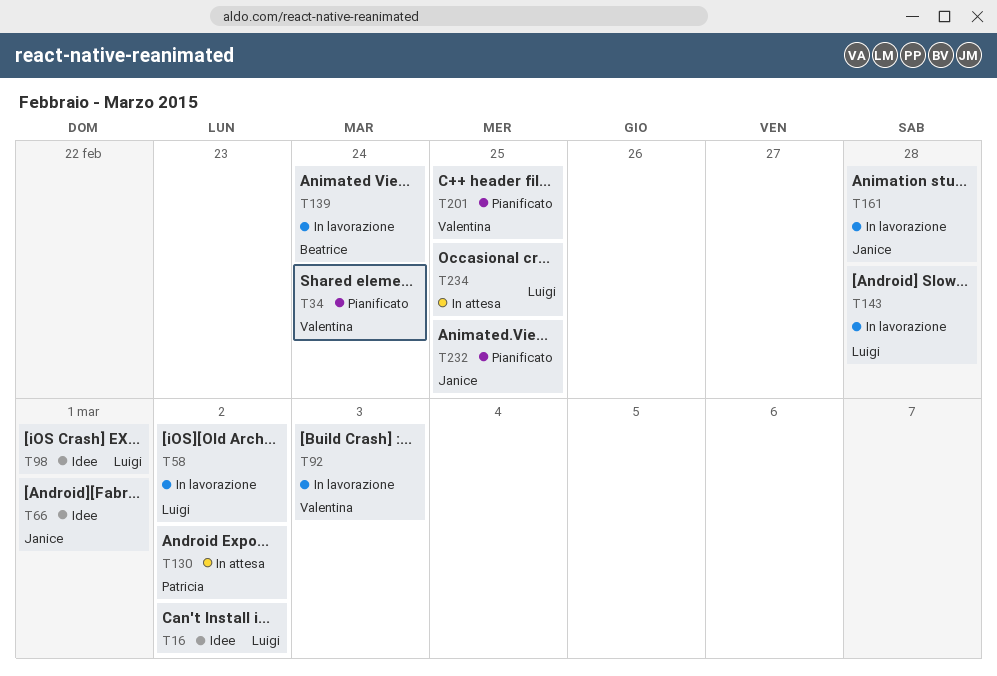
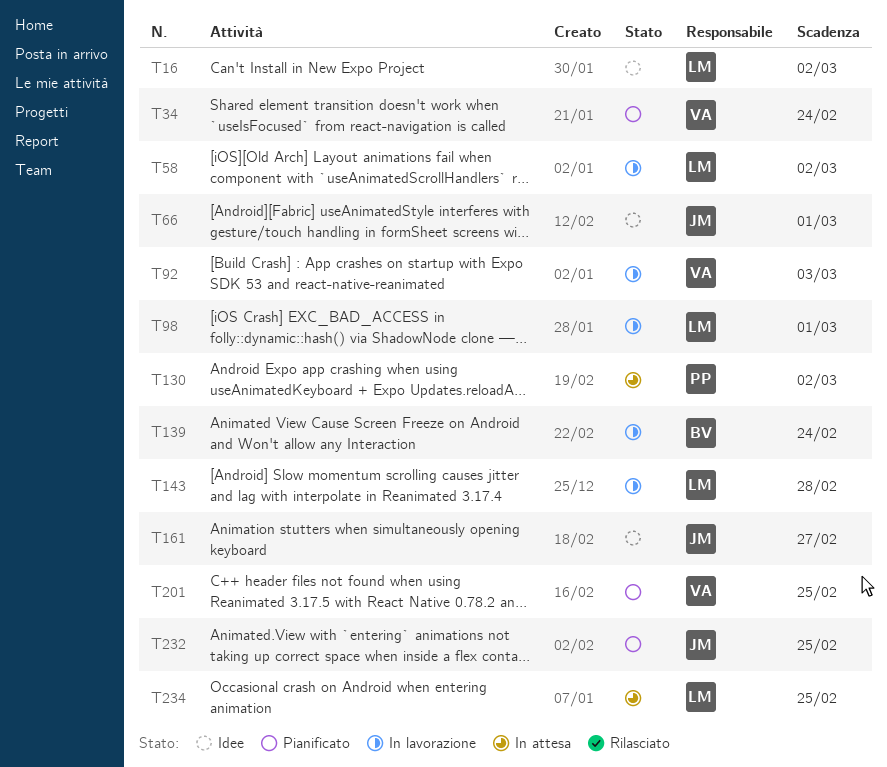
T98, status: Idee -> In lavorazione
T161, status: In lavorazione -> Idee
T161, due: Feb 28 -> Feb 27

